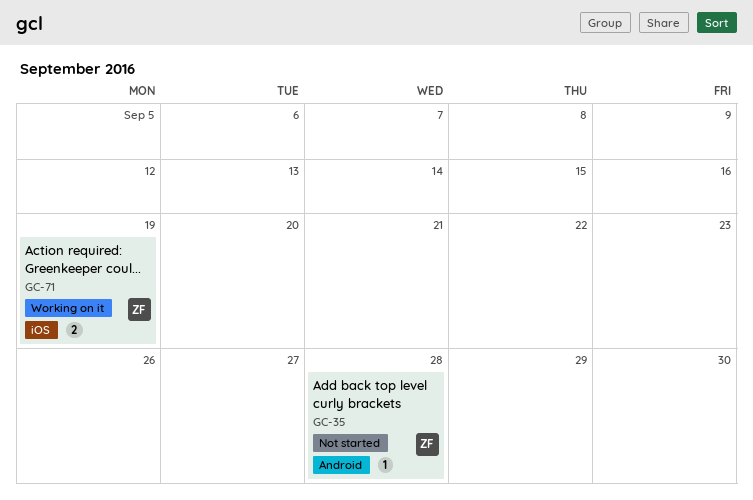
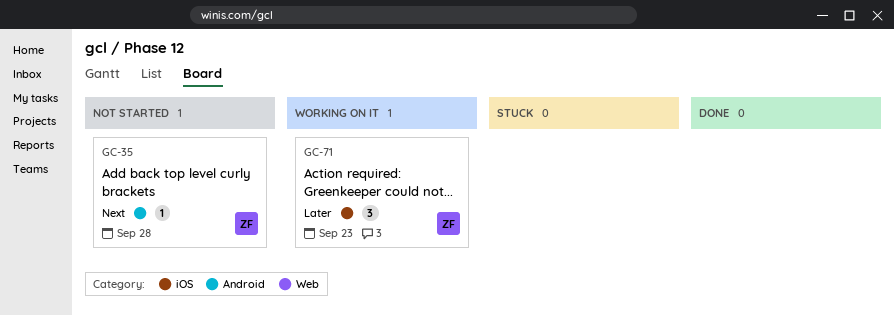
GC-71, estimate: 2 -> 3
GC-71, due: Sep 19 -> Sep 23

